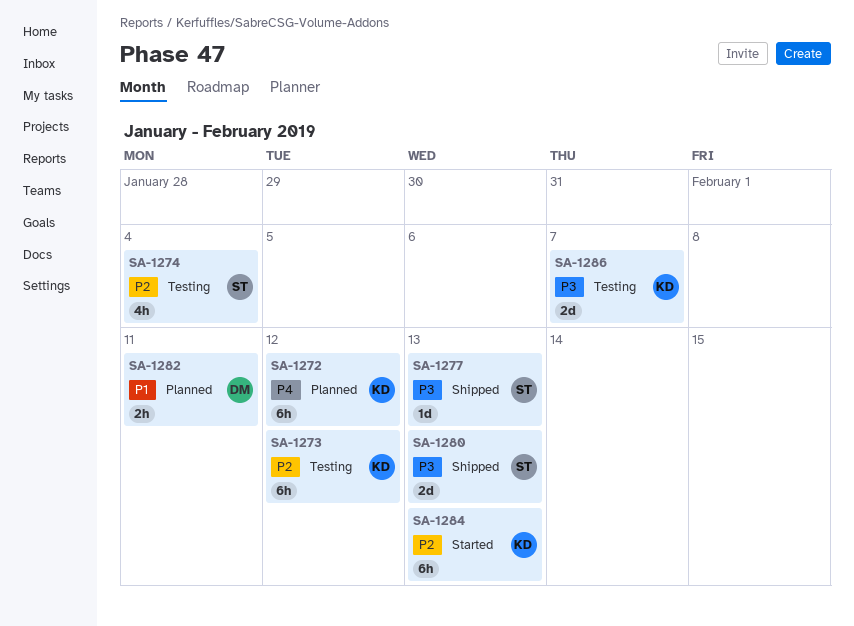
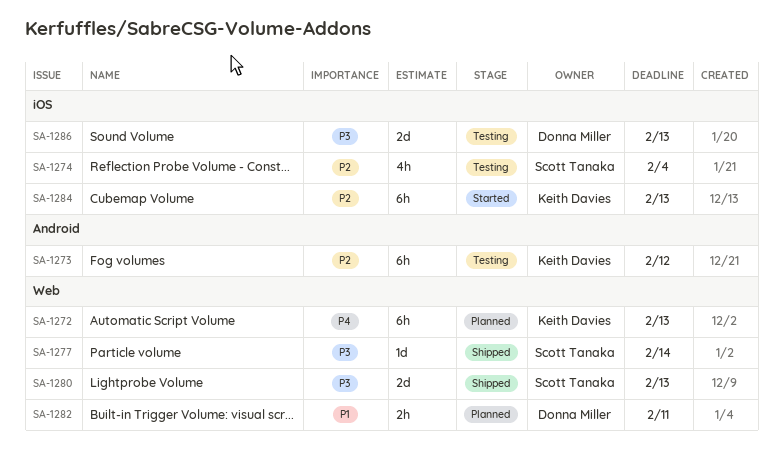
SA-1272, due: Feb 12 -> Feb 13
SA-1277, due: Feb 13 -> Feb 14
SA-1286, owner: Keith Davies -> Donna Miller
SA-1286, due: Feb 7 -> Feb 13

